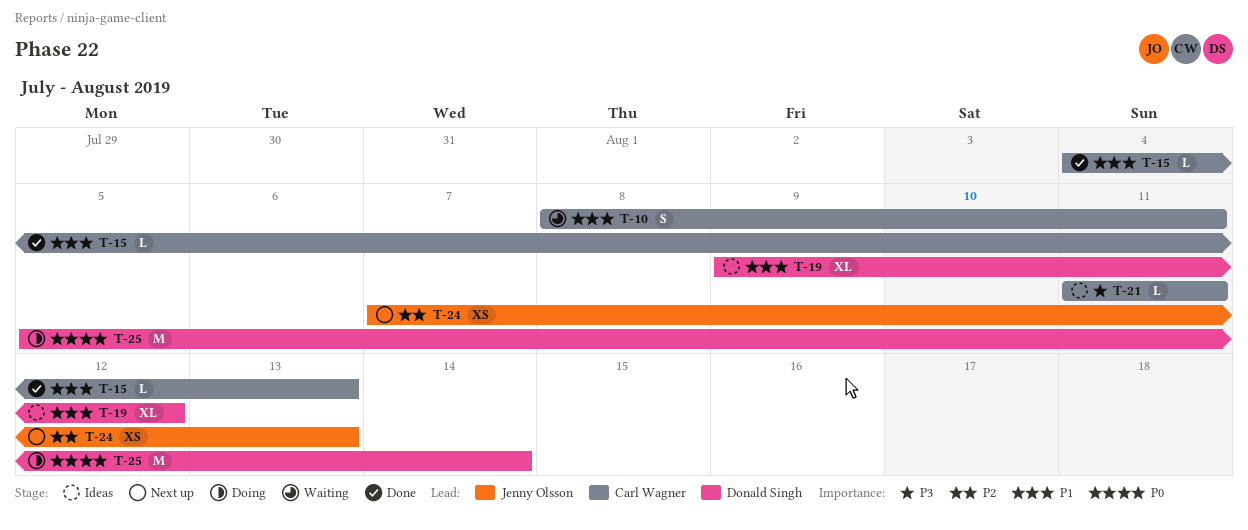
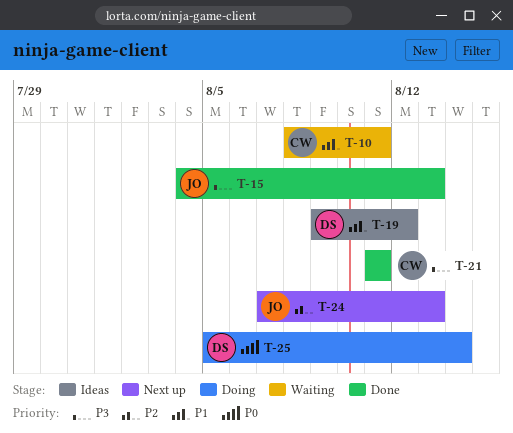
T-15, owner: Carl Wagner -> Jenny Olsson
T-15, priority: P1 -> P3
T-21, status: Ideas -> Done

